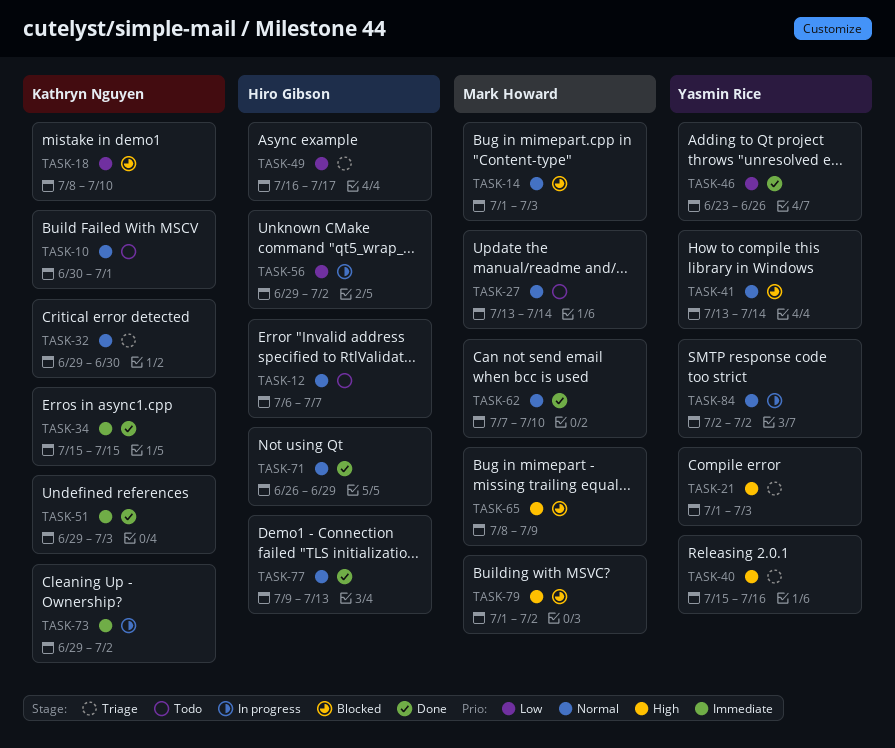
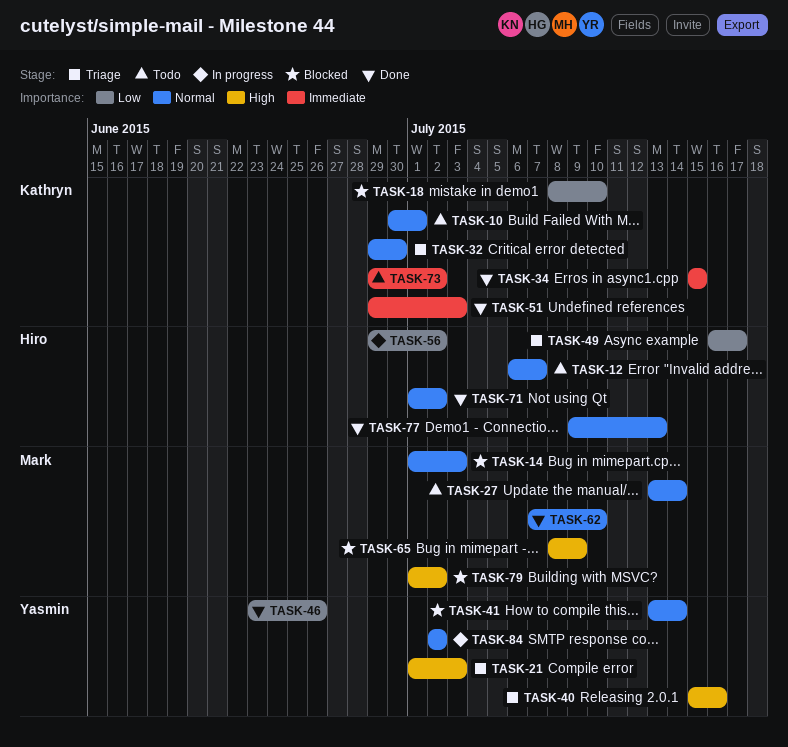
TASK-71, start: Jun 26 -> Jul 1
TASK-71, due: Jun 29 -> Jul 2
TASK-73, status: In progress -> Todo

